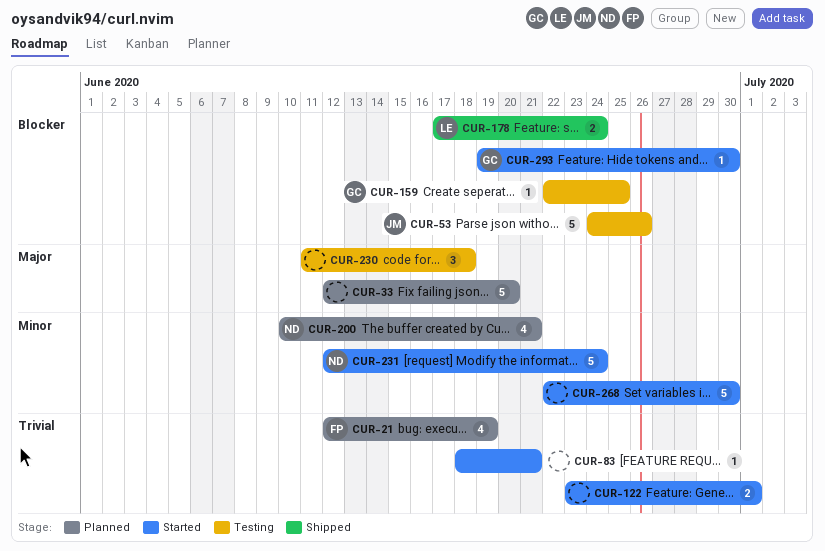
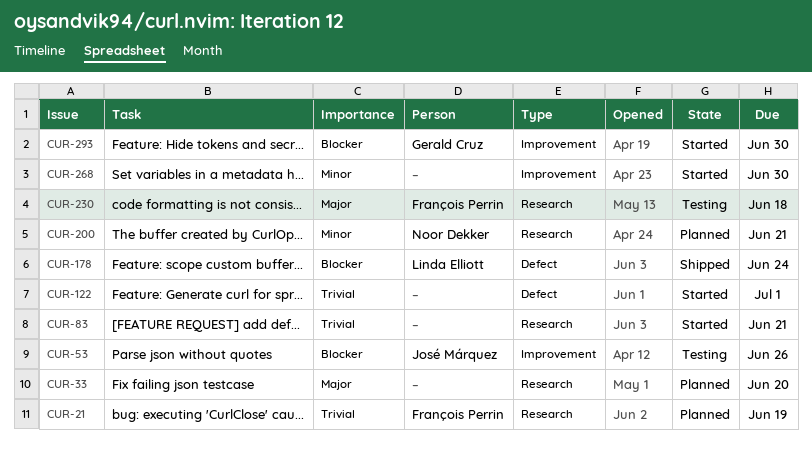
CUR-159: present -> none
CUR-230, owner: none -> François Perrin
CUR-231: present -> none

